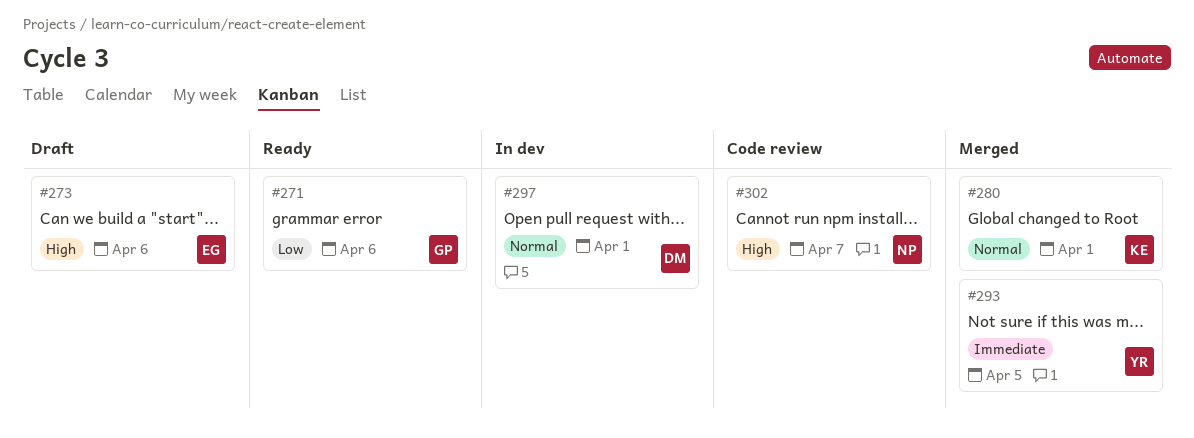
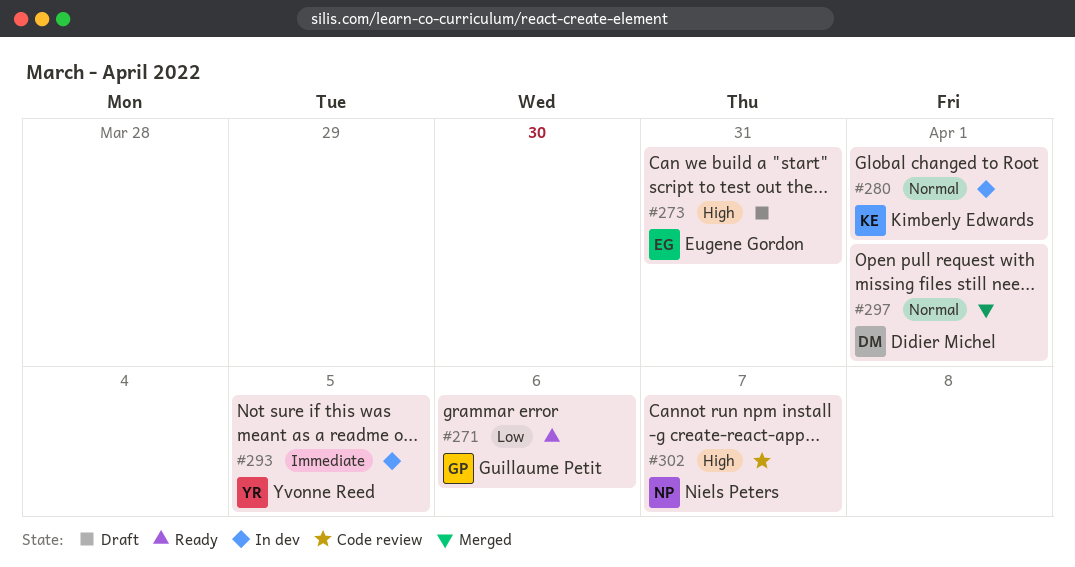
#273, due: Apr 6 -> Mar 31
#280, status: Merged -> In dev
#293, status: Merged -> In dev
#297, status: In dev -> Merged

